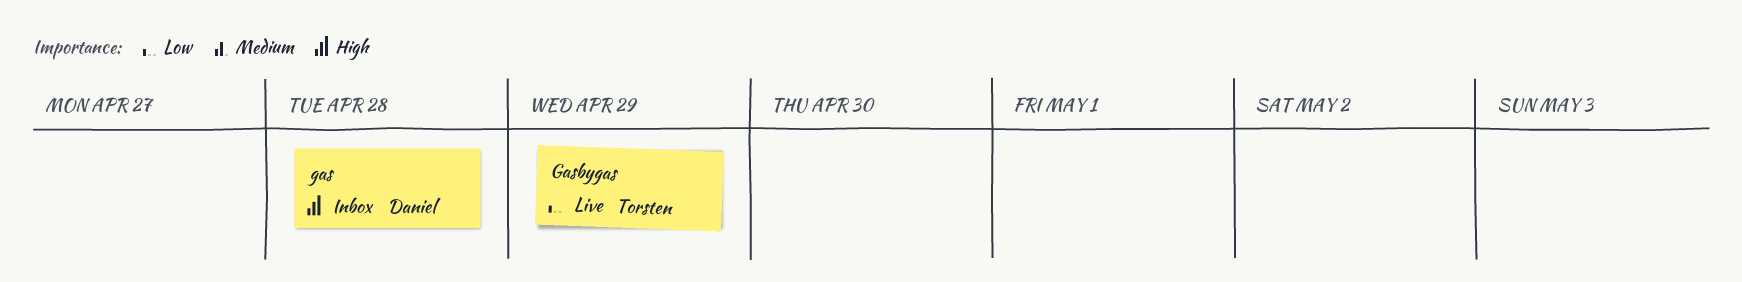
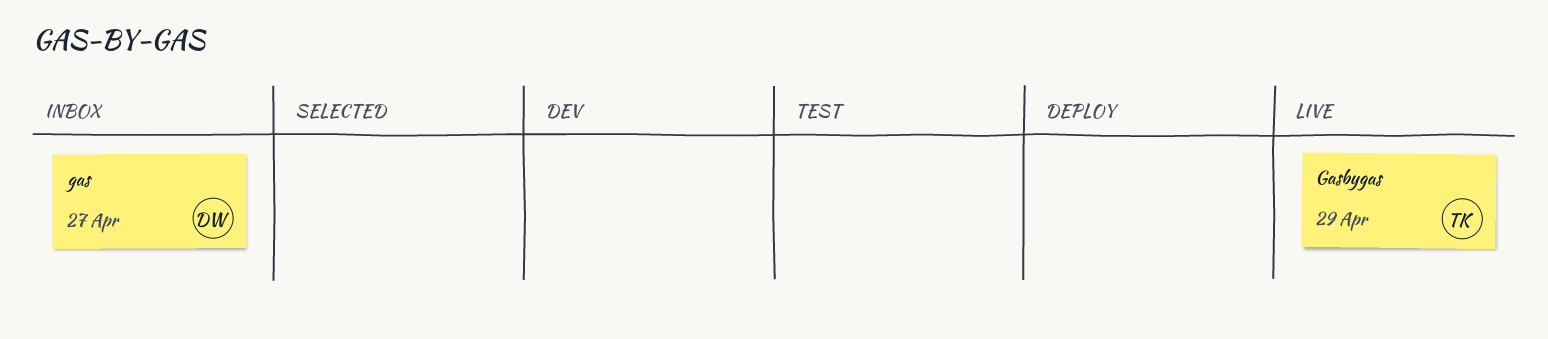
gas, due: Apr 28 -> Apr 27

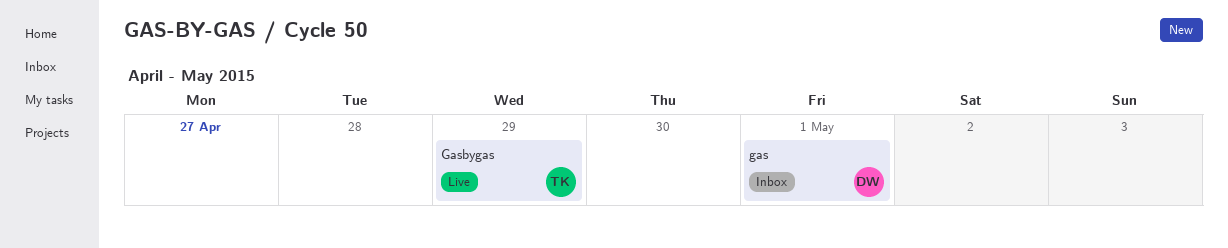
gas, due: Apr 27 -> May 1

